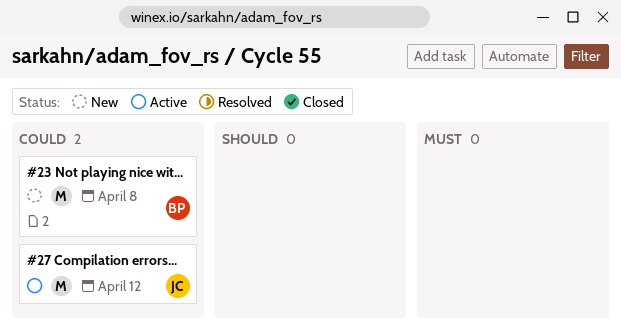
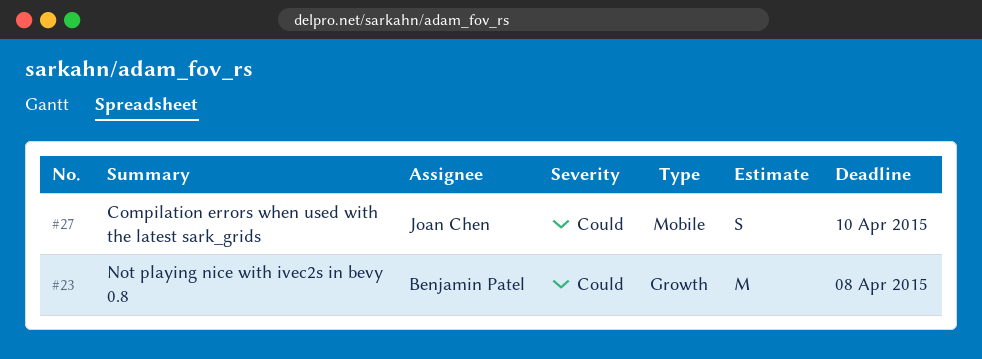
#27, estimate: M -> S
#27, due: Apr 12 -> Apr 10

